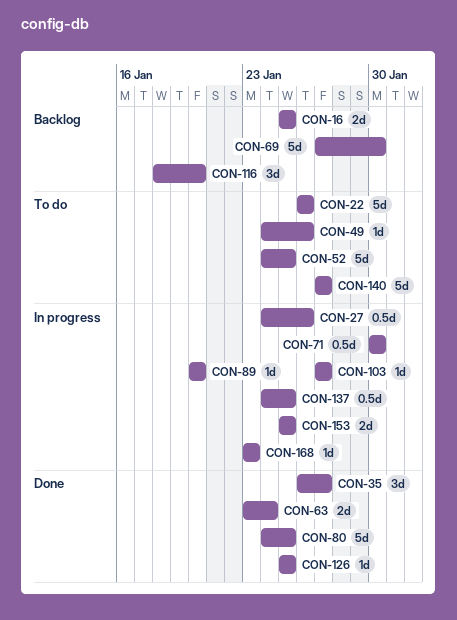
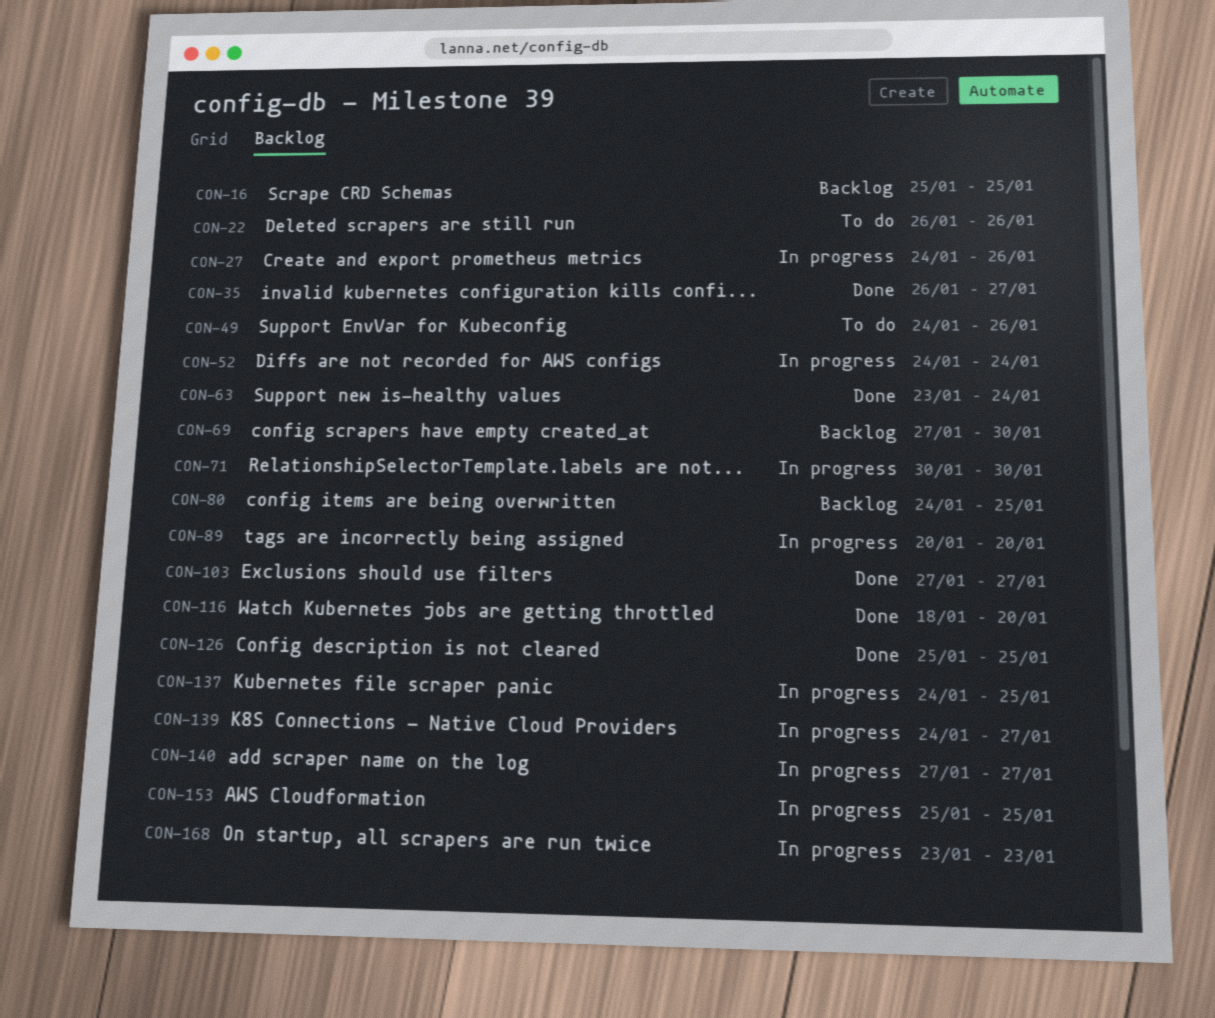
CON-52, status: To do -> In progress
CON-52, due: Jan 25 -> Jan 24
CON-80, status: Done -> Backlog
CON-103, status: In progress -> Done
CON-116, status: Backlog -> Done
CON-139: none -> present
CON-140, status: To do -> In progress

